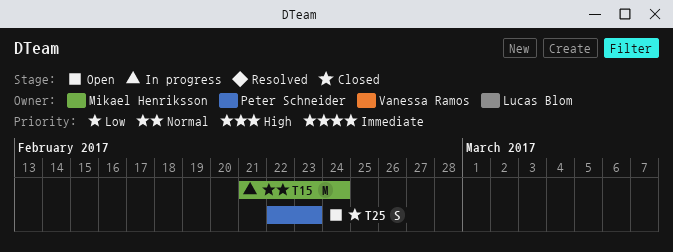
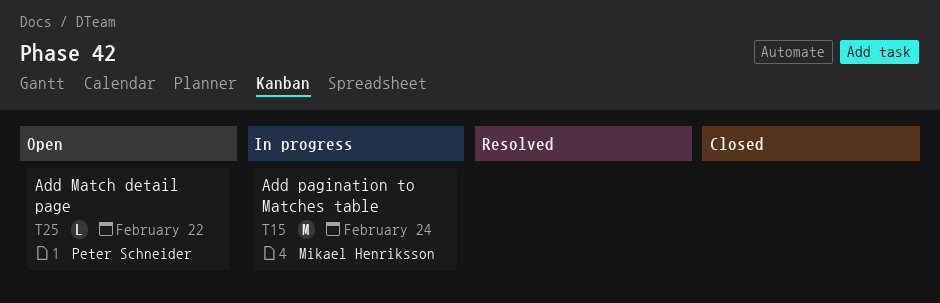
T25, estimate: S -> L
T25, due: Feb 23 -> Feb 22

